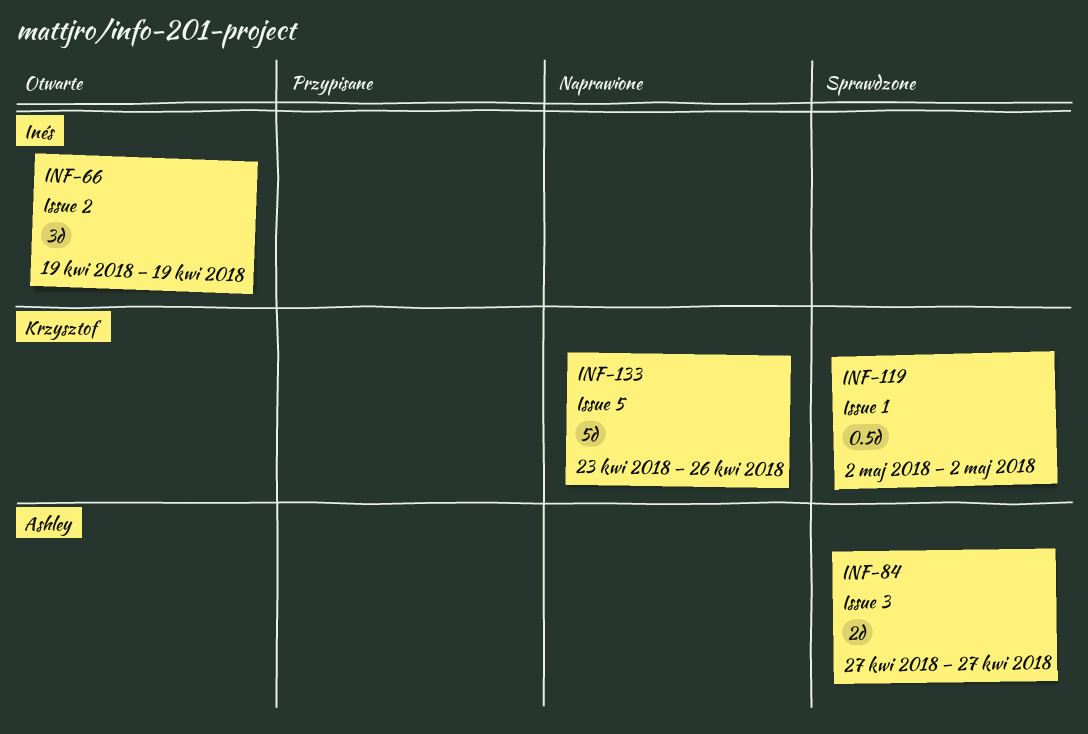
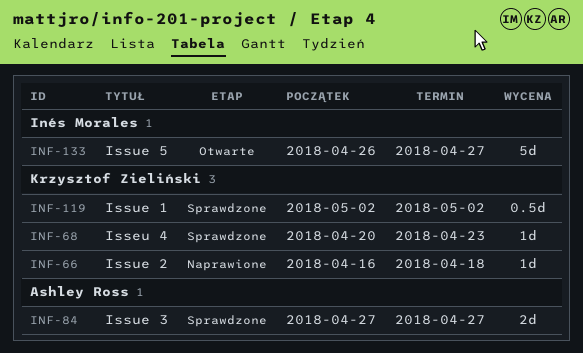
INF-66, status: Otwarte -> Naprawione
INF-66, owner: Inés Morales -> Krzysztof Zieliński
INF-66, estimate: 3d -> 1d
INF-66, start: Apr 19 -> Apr 16
INF-66, due: Apr 19 -> Apr 18
INF-68: none -> present
INF-133, status: Naprawione -> Otwarte
INF-133, owner: Krzysztof Zieliński -> Inés Morales
INF-133, start: Apr 23 -> Apr 26
INF-133, due: Apr 26 -> Apr 27

